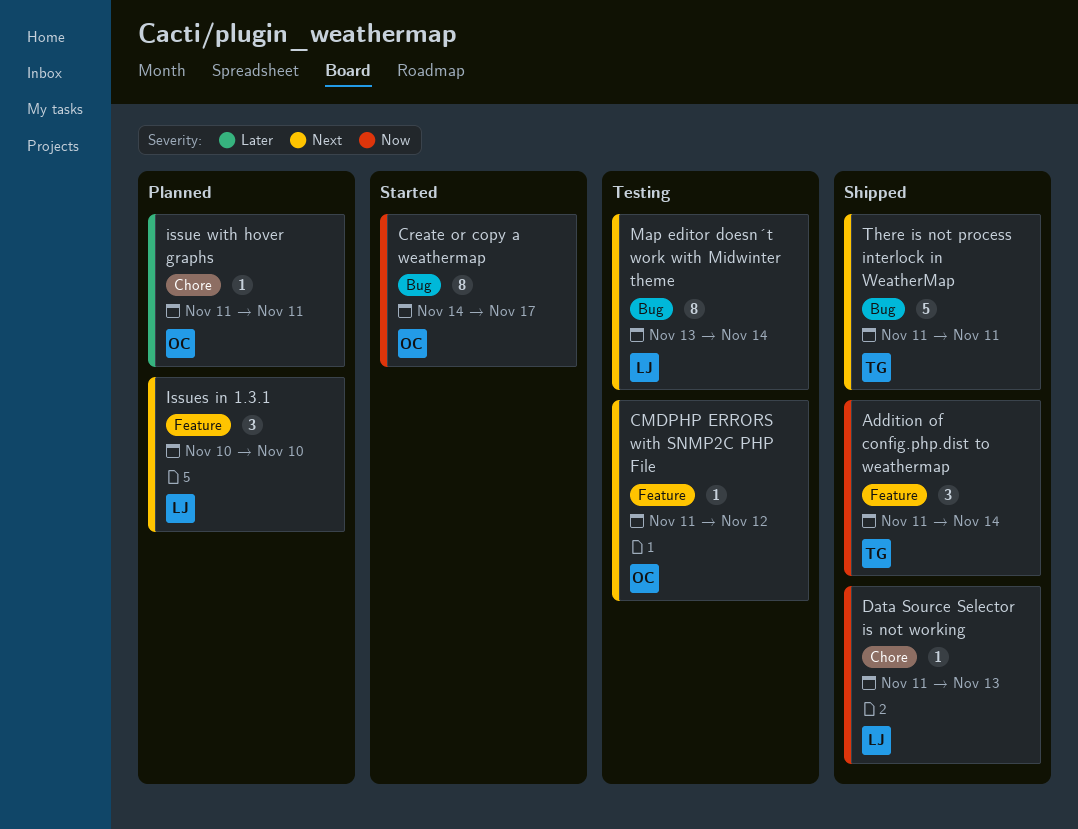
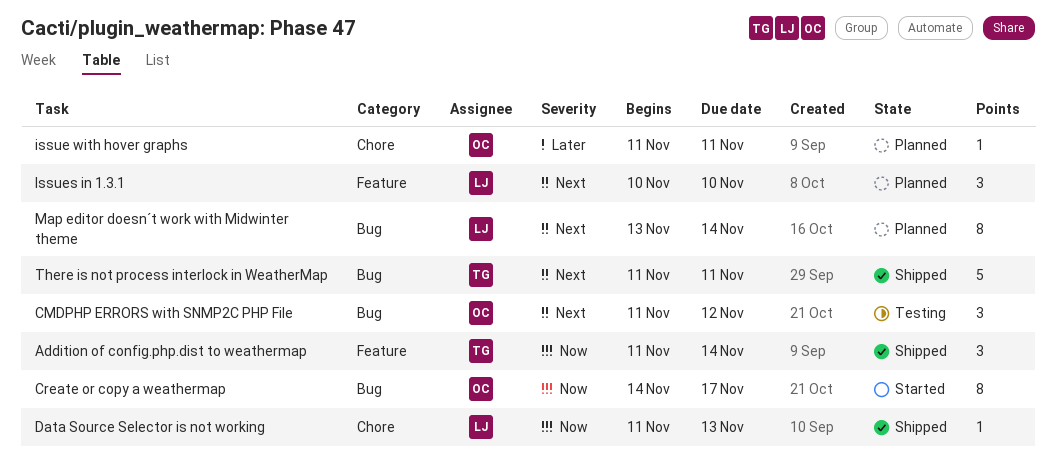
CMDPHP ERRORS with SNMP2C PHP File, label: Feature -> Bug
CMDPHP ERRORS with SNMP2C PHP File, estimate: 1 -> 3
Map editor doesn´t work with Midwinter theme, status: Testing -> Planned

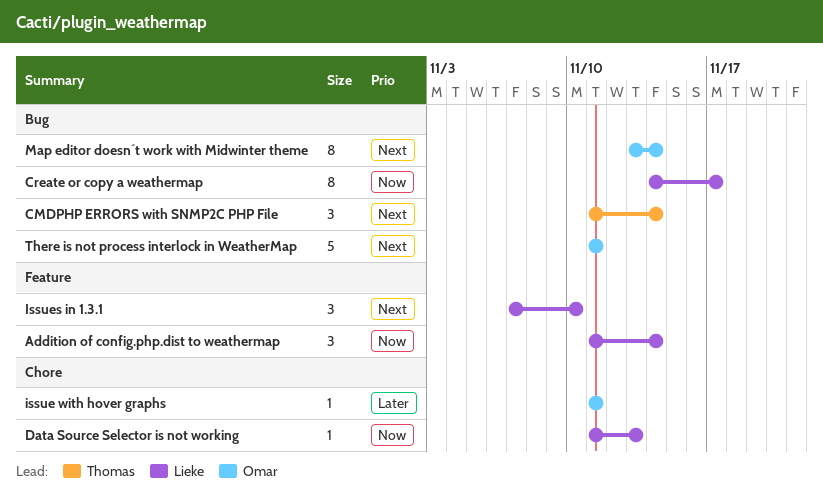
Addition of config.php.dist to weathermap, owner: Thomas -> Lieke
CMDPHP ERRORS with SNMP2C PHP File, owner: Omar -> Thomas
CMDPHP ERRORS with SNMP2C PHP File, due: Nov 12 -> Nov 14
Create or copy a weathermap, owner: Omar -> Lieke
Issues in 1.3.1, start: Nov 10 -> Nov 7
Map editor doesn´t work with Midwinter theme, owner: Lieke -> Omar
There is not process interlock in WeatherMap, owner: Thomas -> Omar

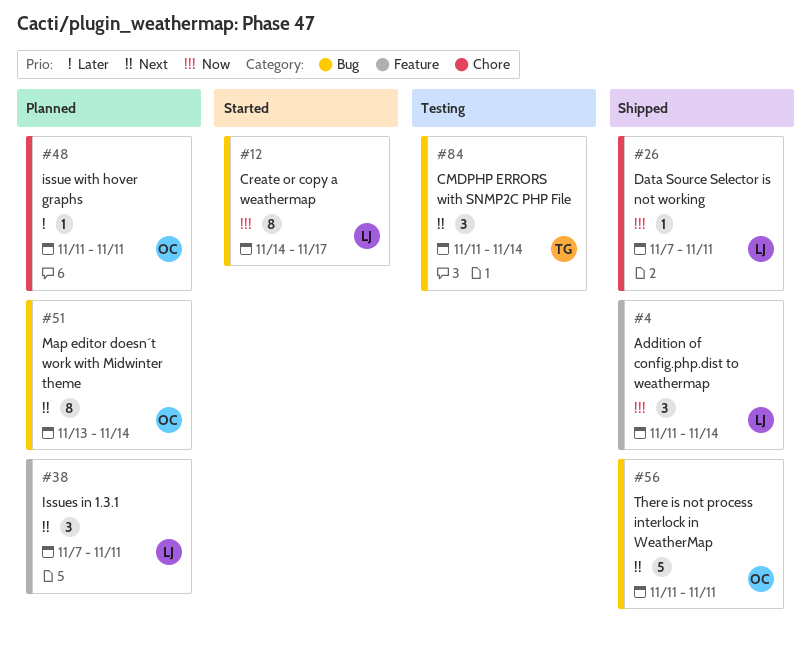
Data Source Selector is not working, start: Nov 11 -> Nov 7
Data Source Selector is not working, due: Nov 13 -> Nov 11
Issues in 1.3.1, due: Nov 10 -> Nov 11

